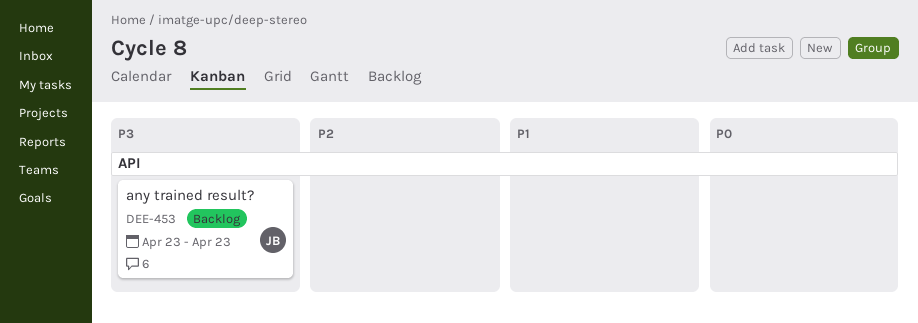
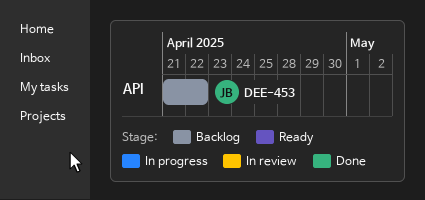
DEE-453, start: Apr 23 -> Apr 21
DEE-453, due: Apr 23 -> Apr 22

